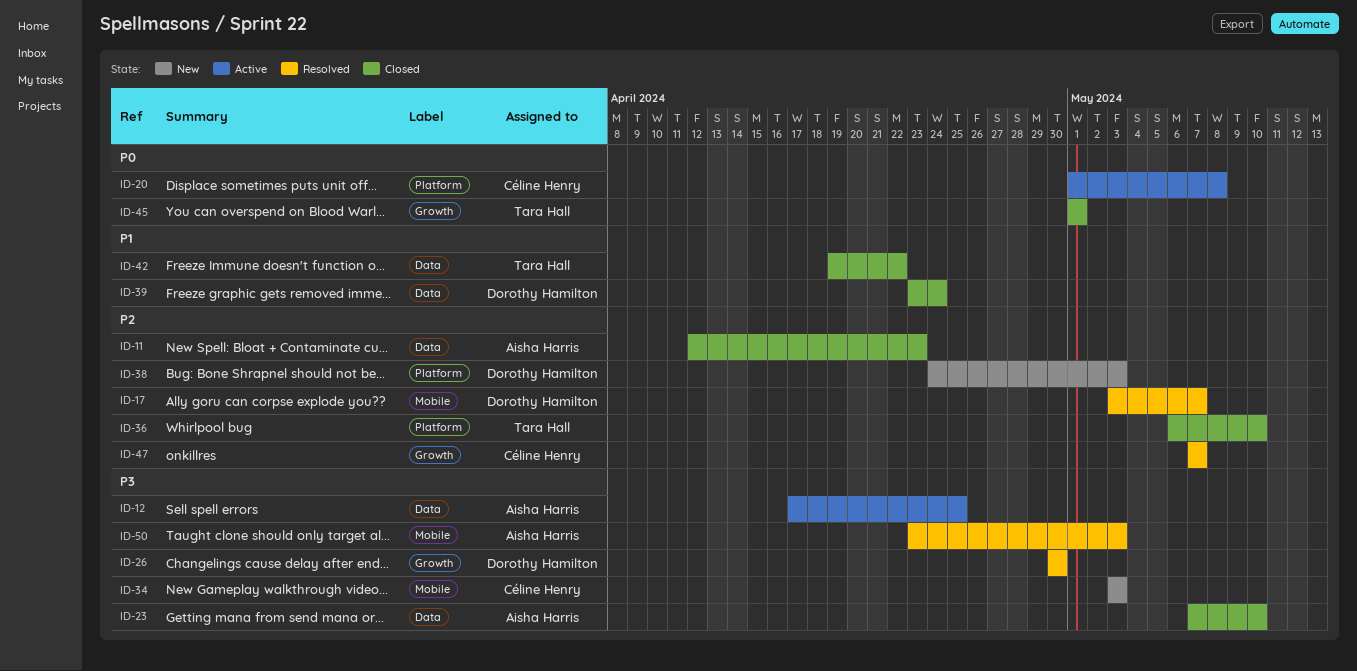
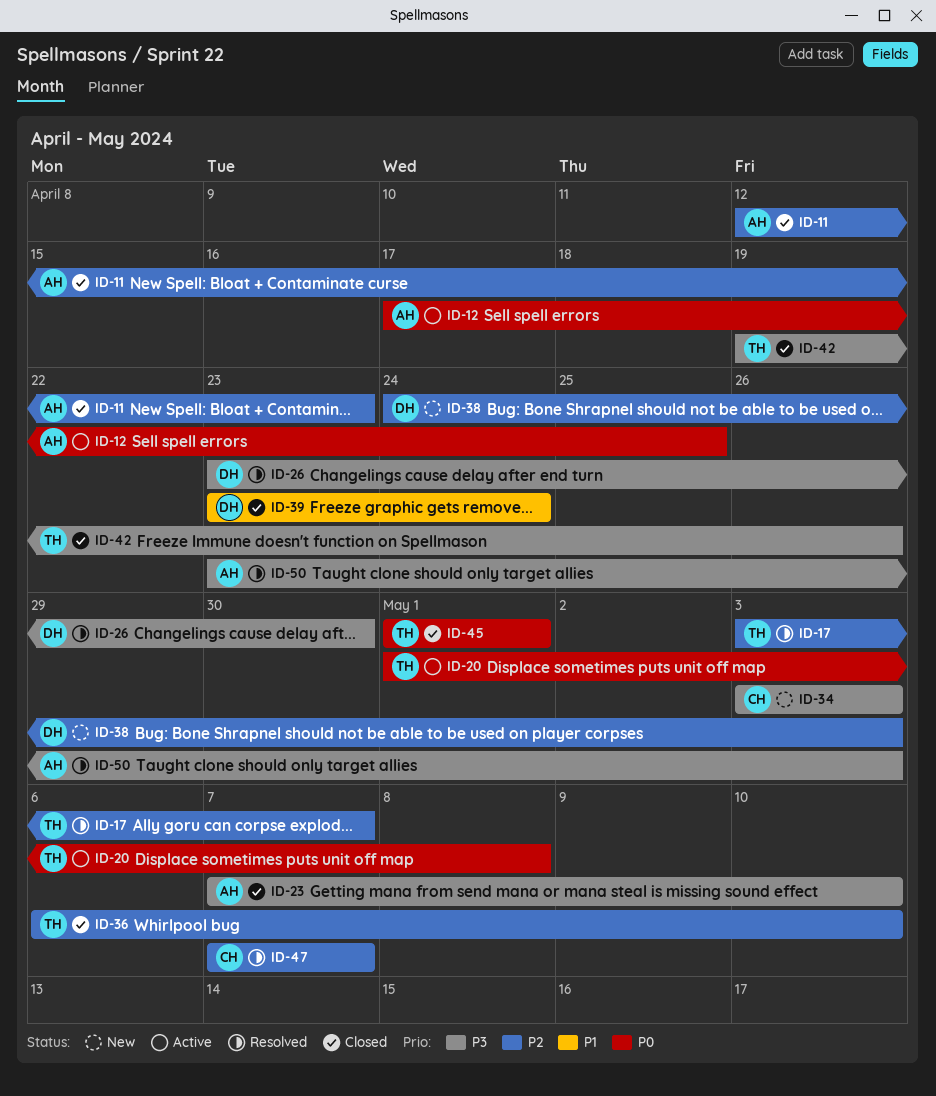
ID-12, priority: P3 -> P0
ID-17, owner: Dorothy Hamilton -> Tara Hall
ID-20, owner: Céline Henry -> Tara Hall
ID-26, start: Apr 30 -> Apr 23
ID-42, priority: P1 -> P3
ID-42, due: Apr 22 -> Apr 26

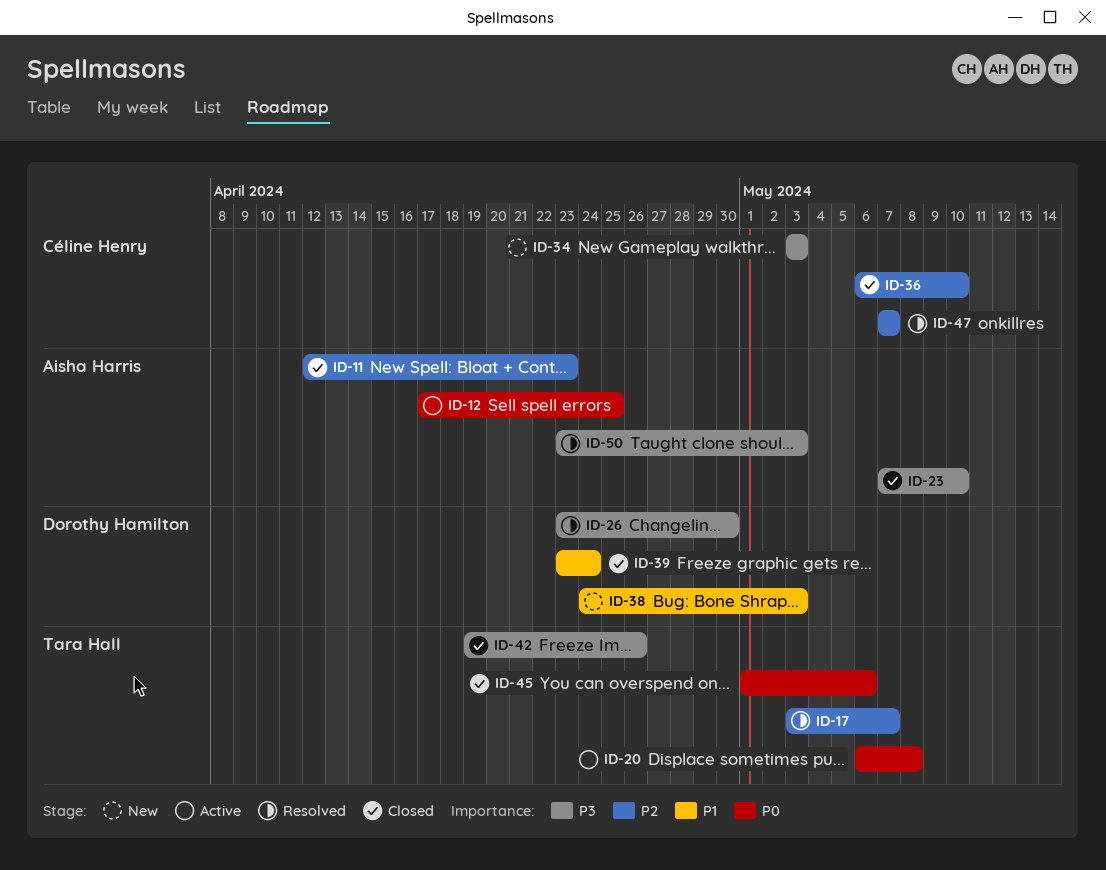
ID-20, start: May 1 -> May 6
ID-36, owner: Tara Hall -> Céline Henry
ID-38, priority: P2 -> P1
ID-45, due: May 1 -> May 6

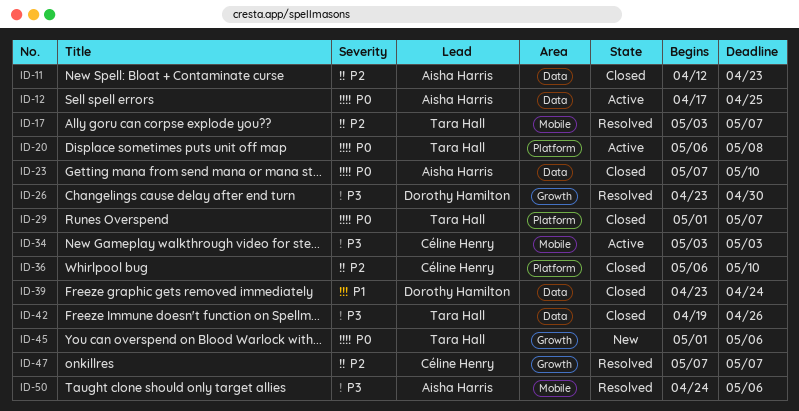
ID-23, priority: P3 -> P0
ID-29: none -> present
ID-34, status: New -> Active
ID-38: present -> none
ID-45, status: Closed -> New
ID-50, start: Apr 23 -> Apr 24
ID-50, due: May 3 -> May 6

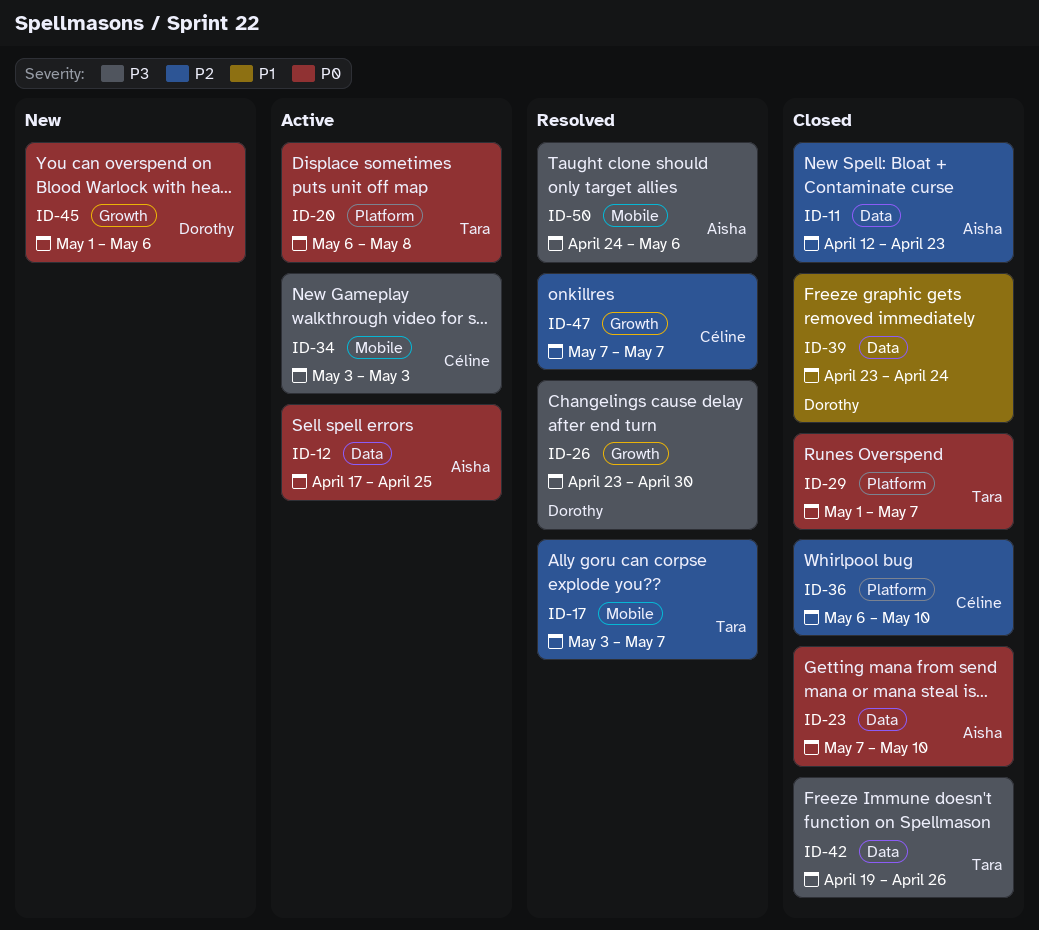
ID-45, owner: Tara Hall -> Dorothy Hamilton

